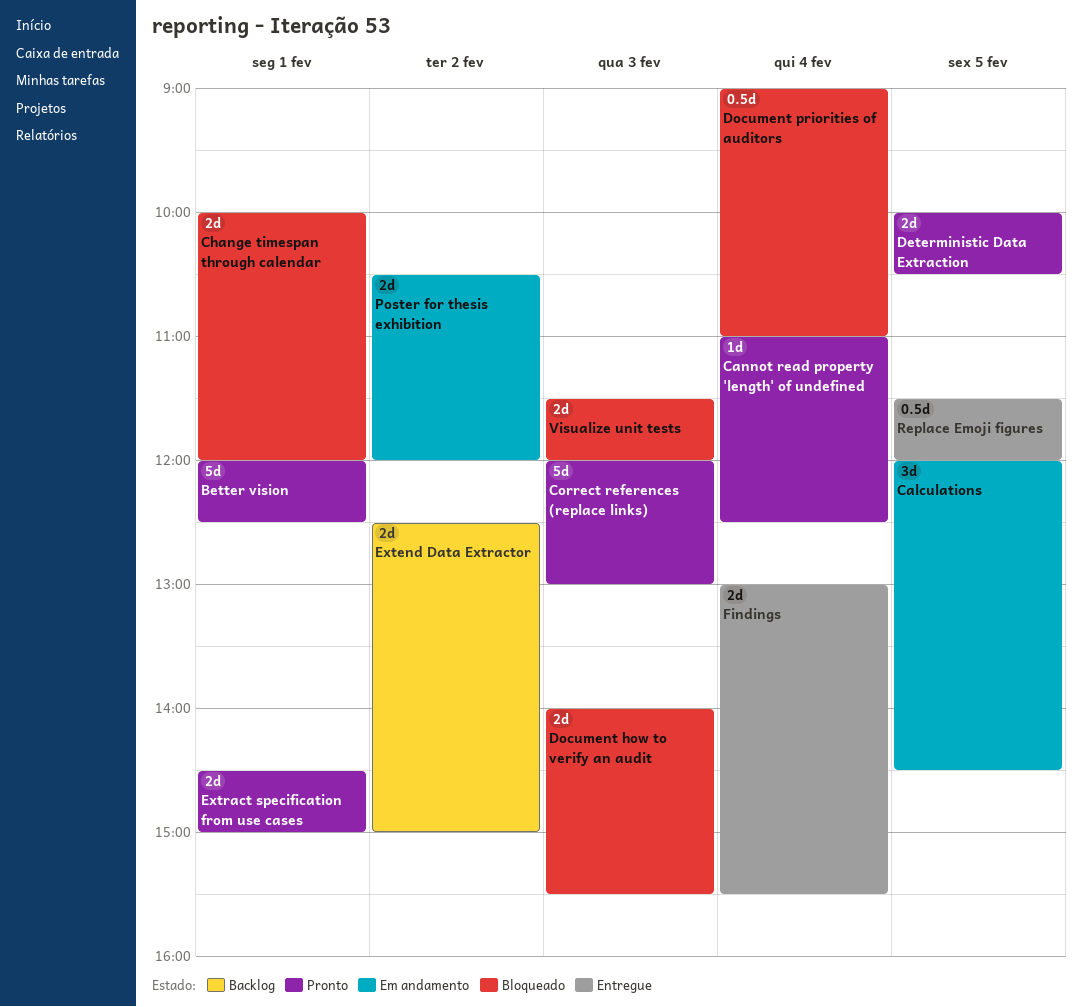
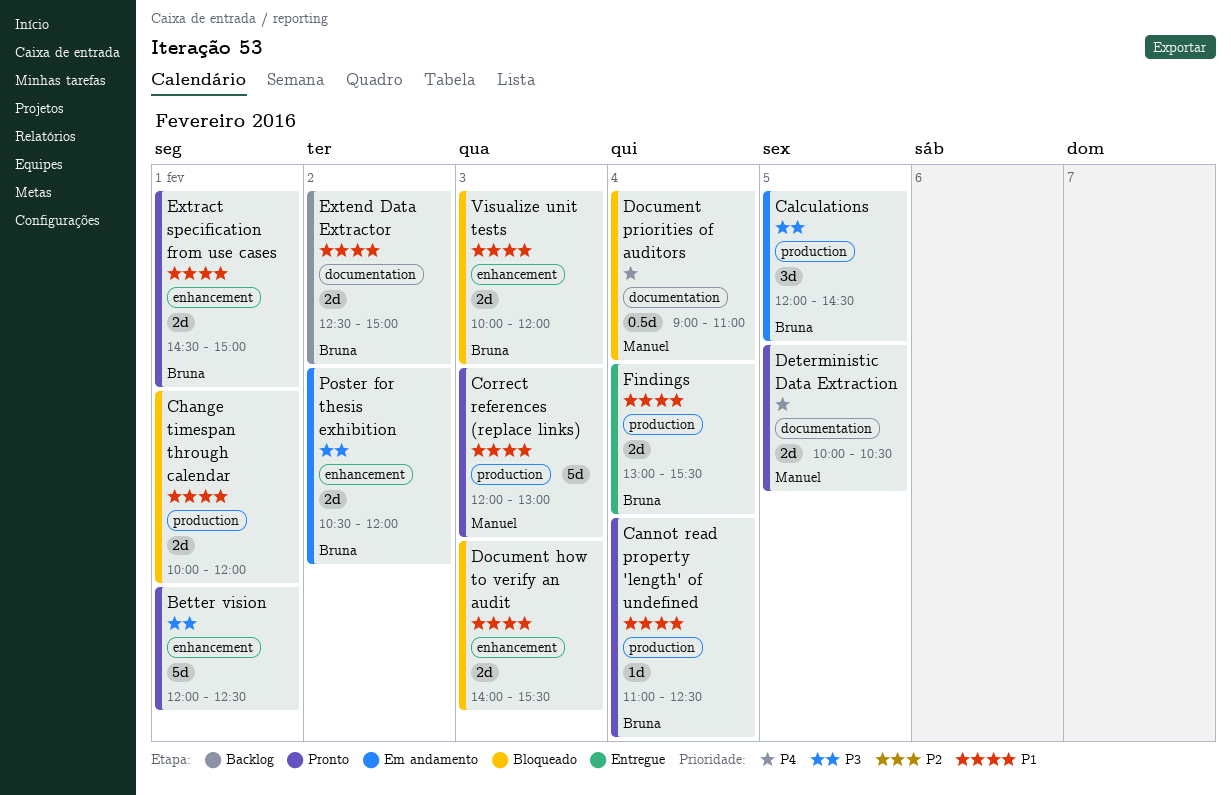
Replace Emoji figures: present -> none
Visualize unit tests, begins: 11:30 -> 10:00

